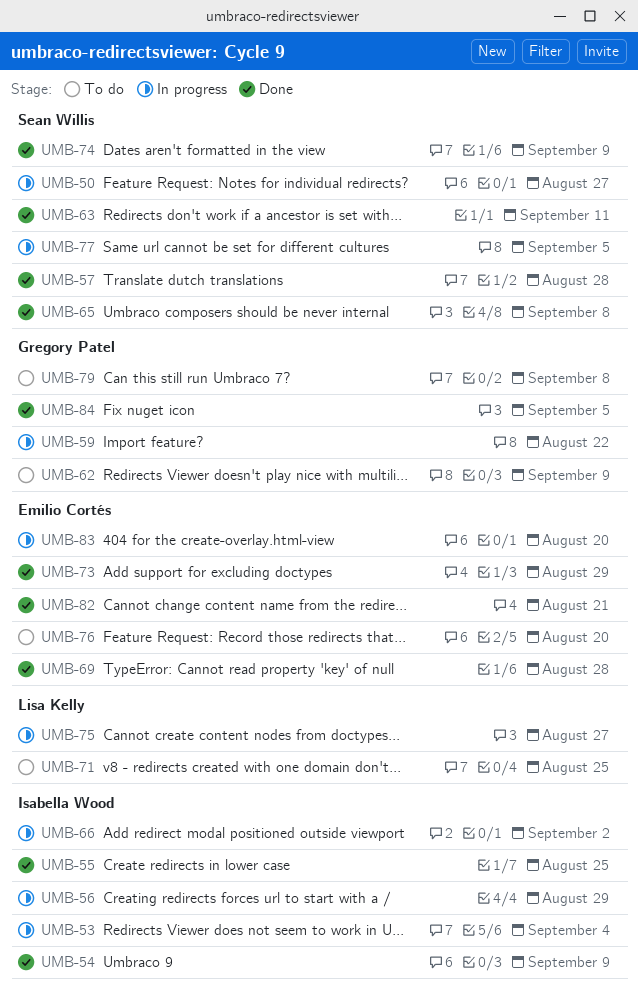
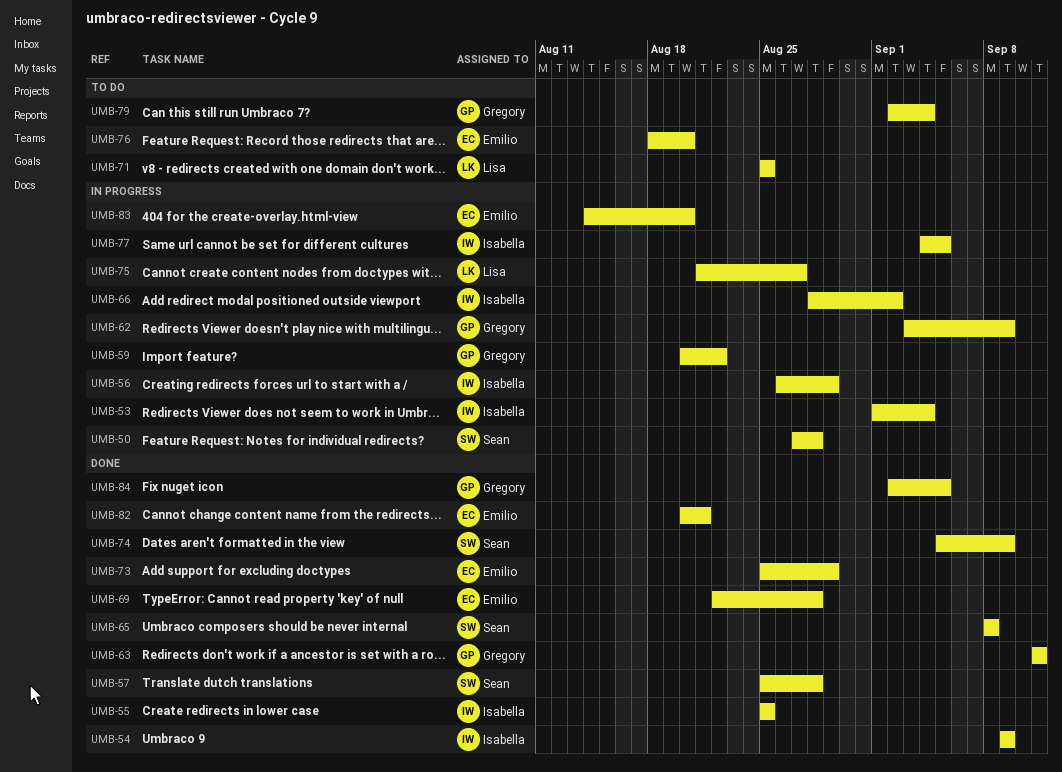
UMB-50, due: Aug 27 -> Aug 28
UMB-62, status: To do -> In progress
UMB-63, owner: Sean Willis -> Gregory Patel
UMB-77, owner: Sean Willis -> Isabella Wood
UMB-79, due: Sep 8 -> Sep 4

